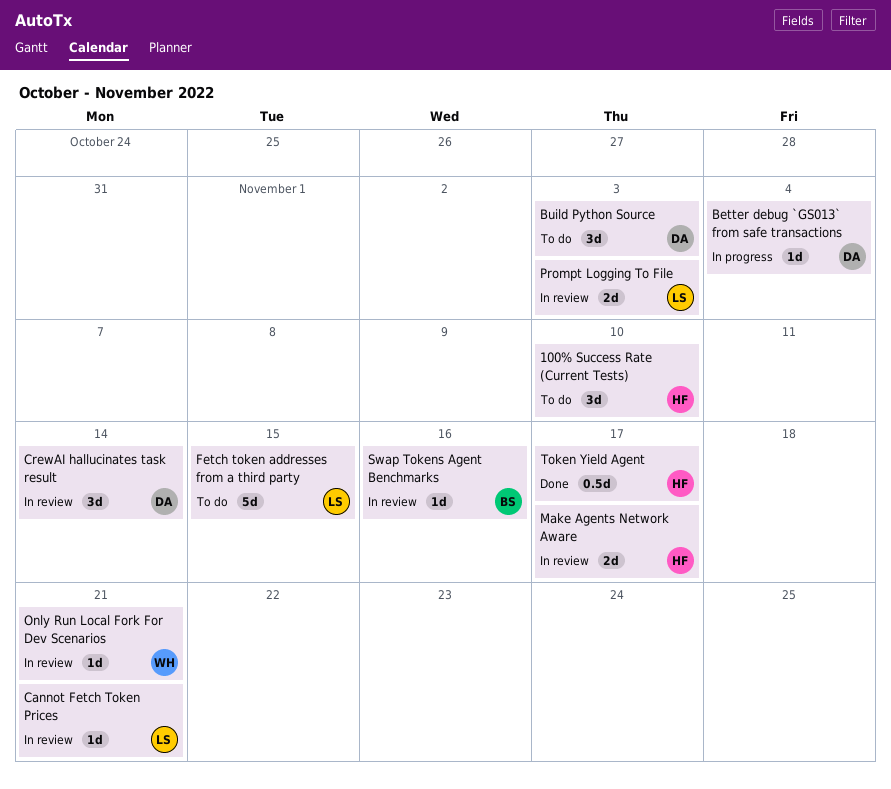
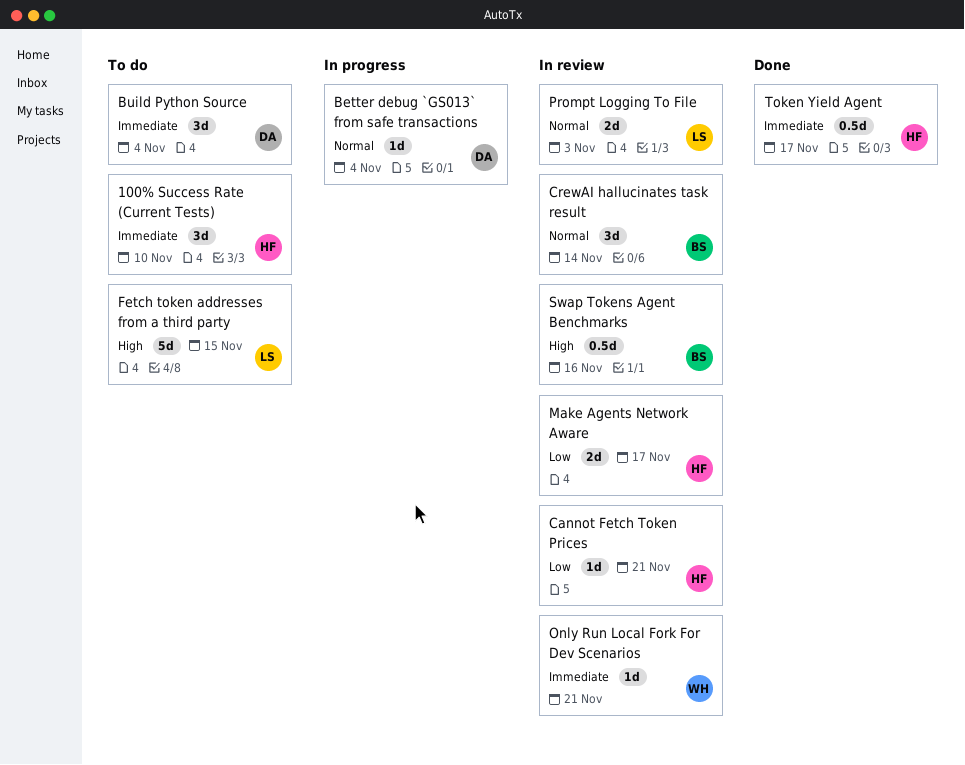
Build Python Source, due: Nov 3 -> Nov 4
Cannot Fetch Token Prices, owner: LS -> HF
CrewAI hallucinates task result, owner: DA -> BS
Swap Tokens Agent Benchmarks, estimate: 1d -> 0.5d

